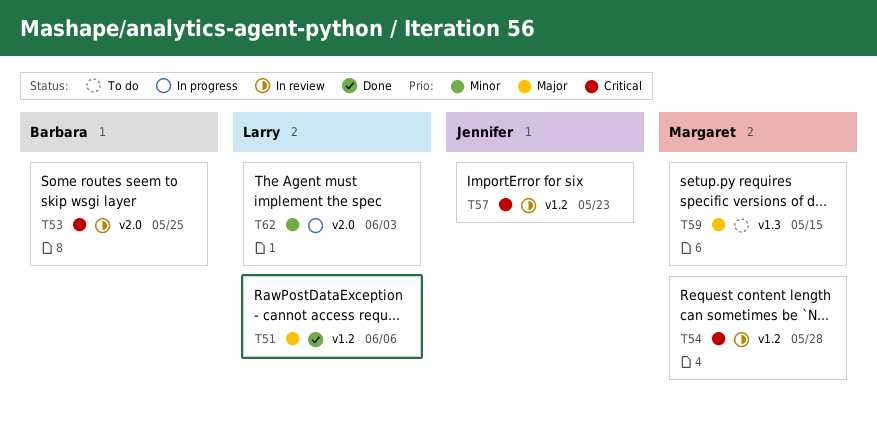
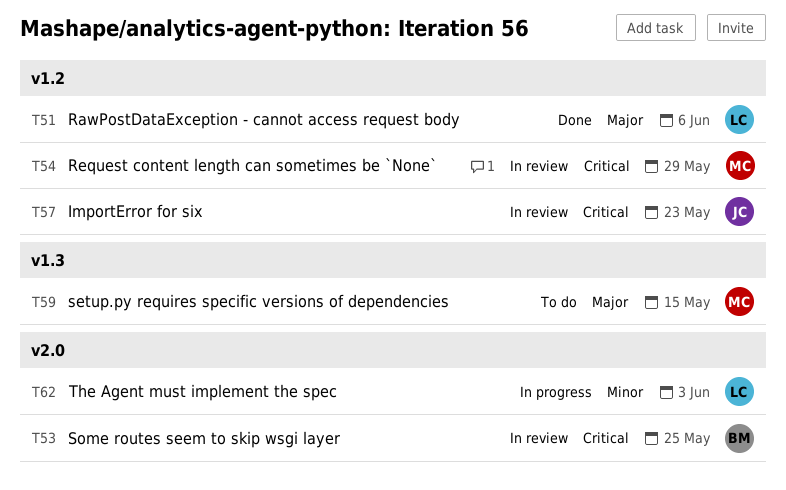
T54, due: May 28 -> May 29

